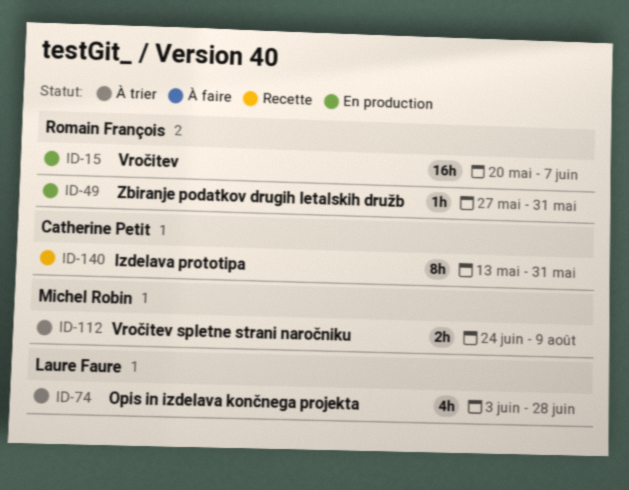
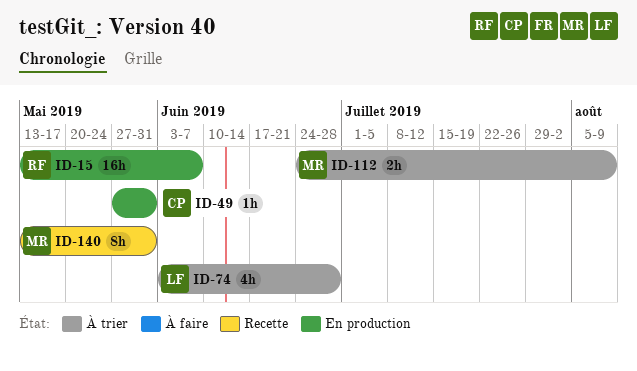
ID-15, start: May 20 -> May 13
ID-49, owner: Romain François -> Catherine Petit
ID-140, owner: Catherine Petit -> Michel Robin

